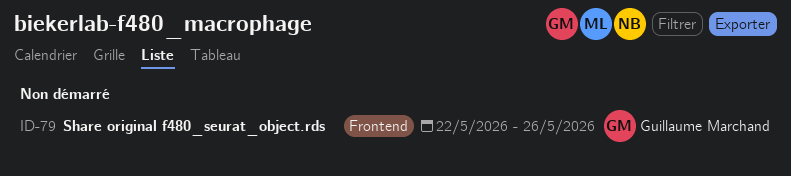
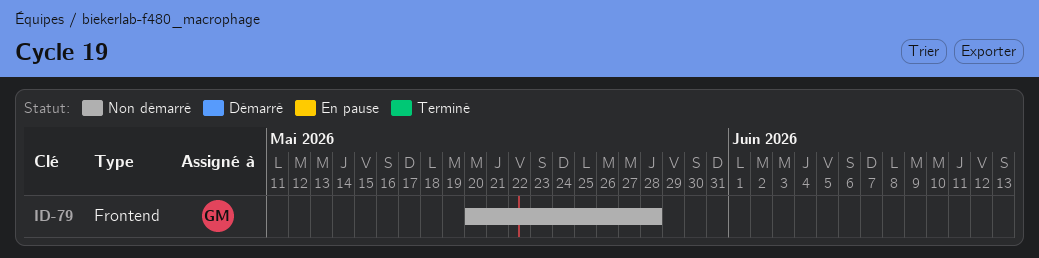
ID-79, start: May 22 -> May 20
ID-79, due: May 26 -> May 28

